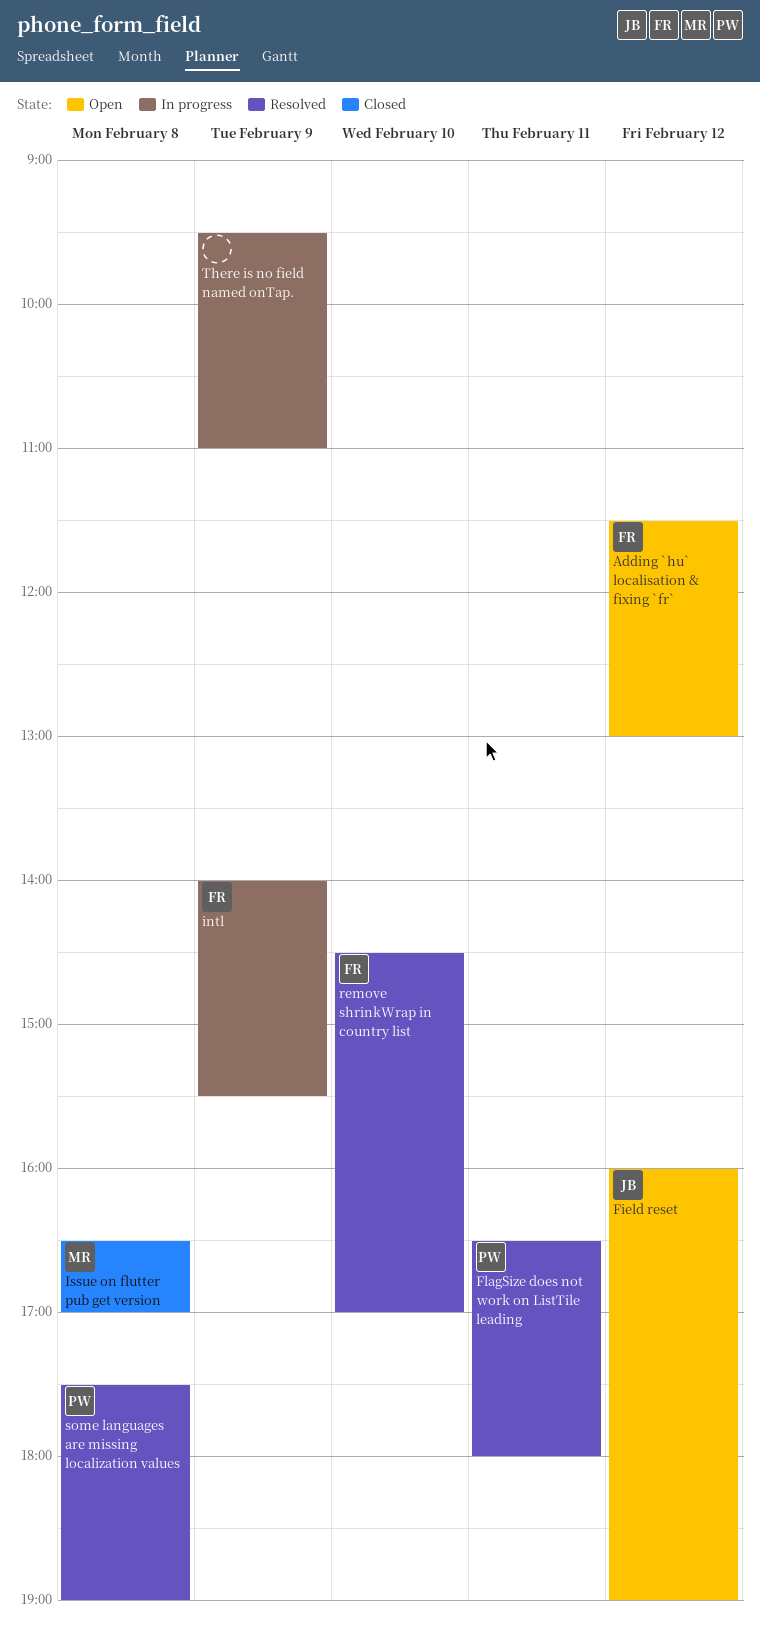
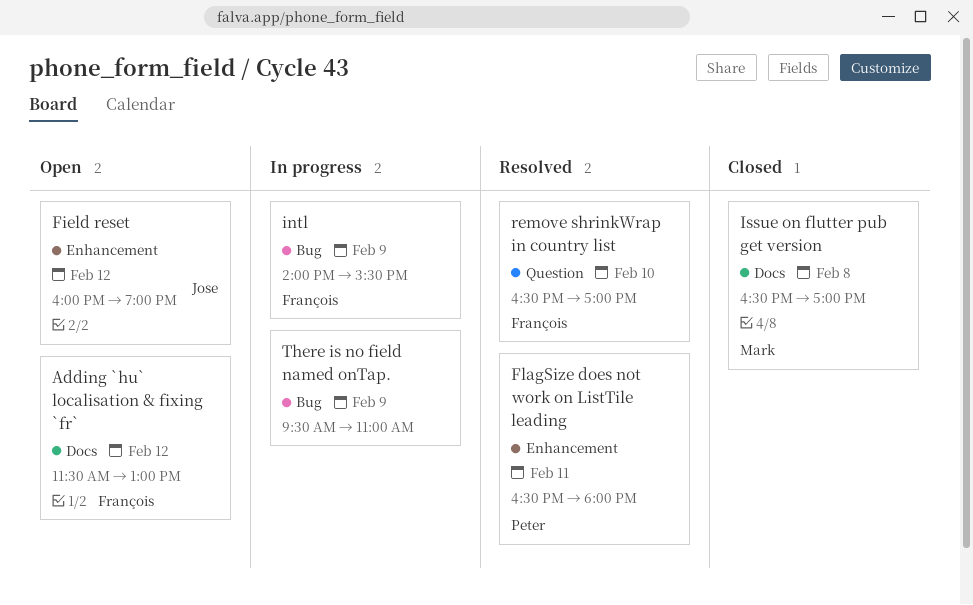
remove shrinkWrap in country list, begins: 14:30 -> 16:30
some languages are missing localization values: present -> none

